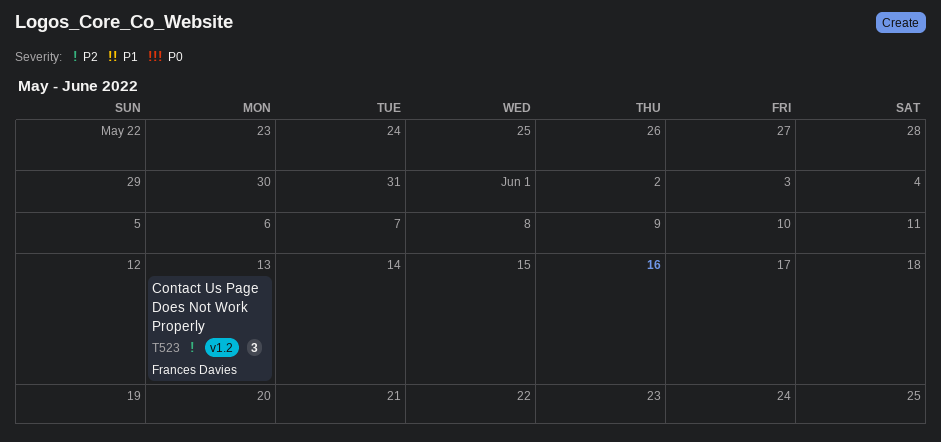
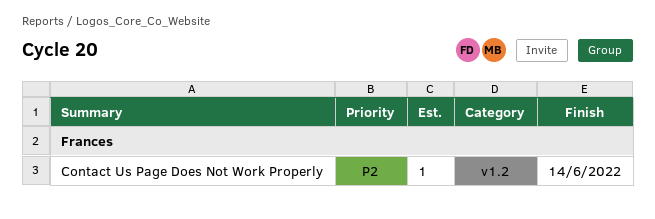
Contact Us Page Does Not Work Properly, estimate: 3 -> 1
Contact Us Page Does Not Work Properly, due: Jun 13 -> Jun 14

